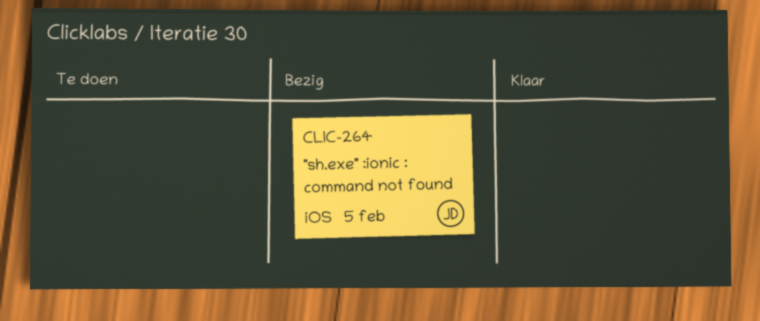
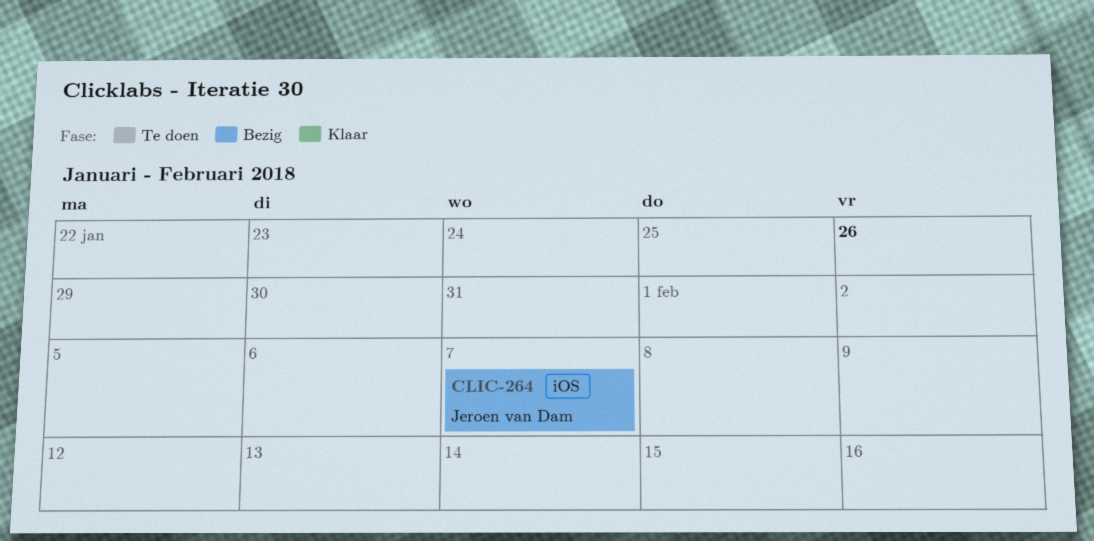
CLIC-264, due: Feb 5 -> Feb 7

